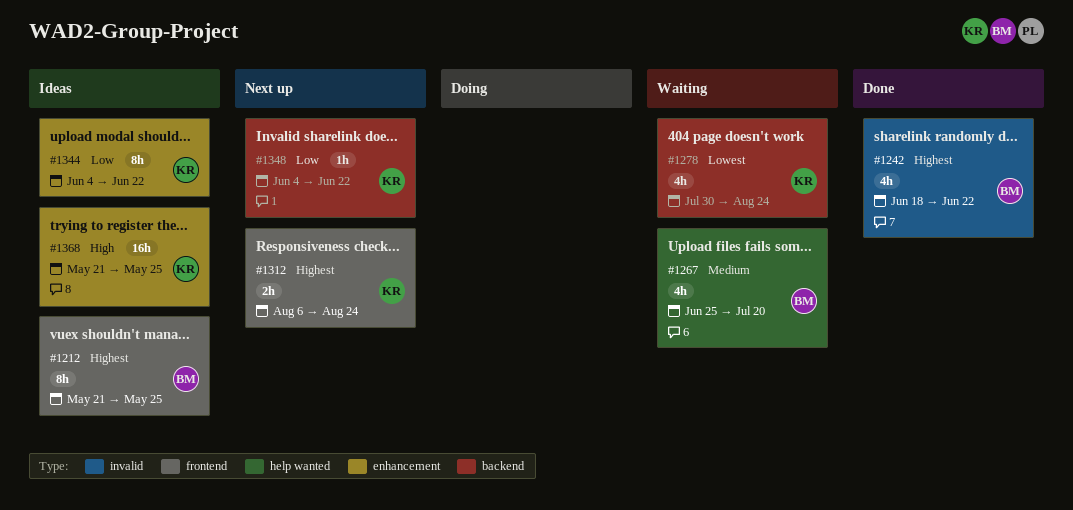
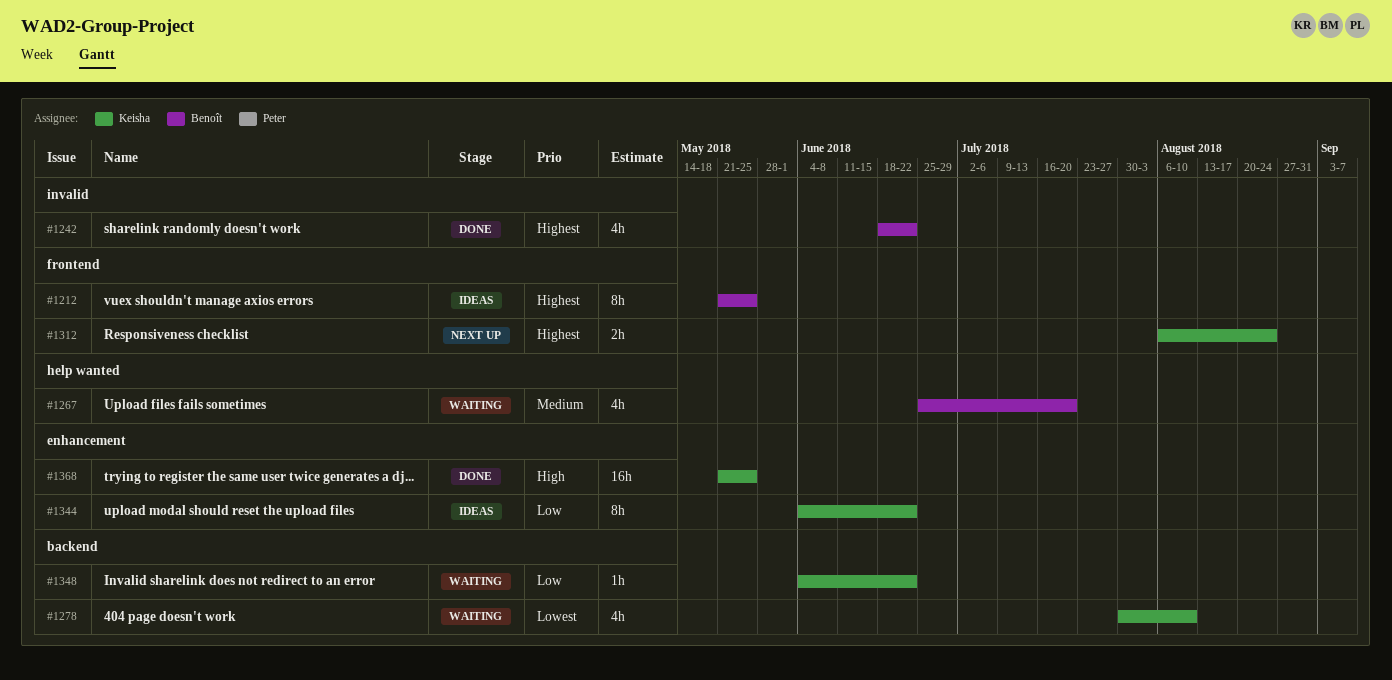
#1278, due: Aug 24 -> Aug 10
#1348, status: Next up -> Waiting
#1368, status: Ideas -> Done

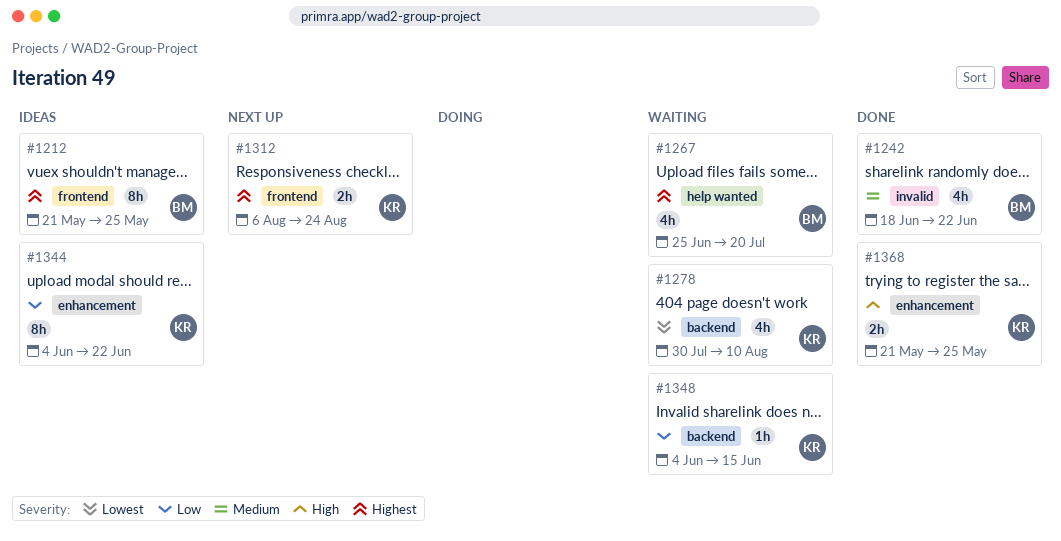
#1242, priority: Highest -> Medium
#1267, priority: Medium -> Highest
#1348, due: Jun 22 -> Jun 15
#1368, estimate: 16h -> 2h

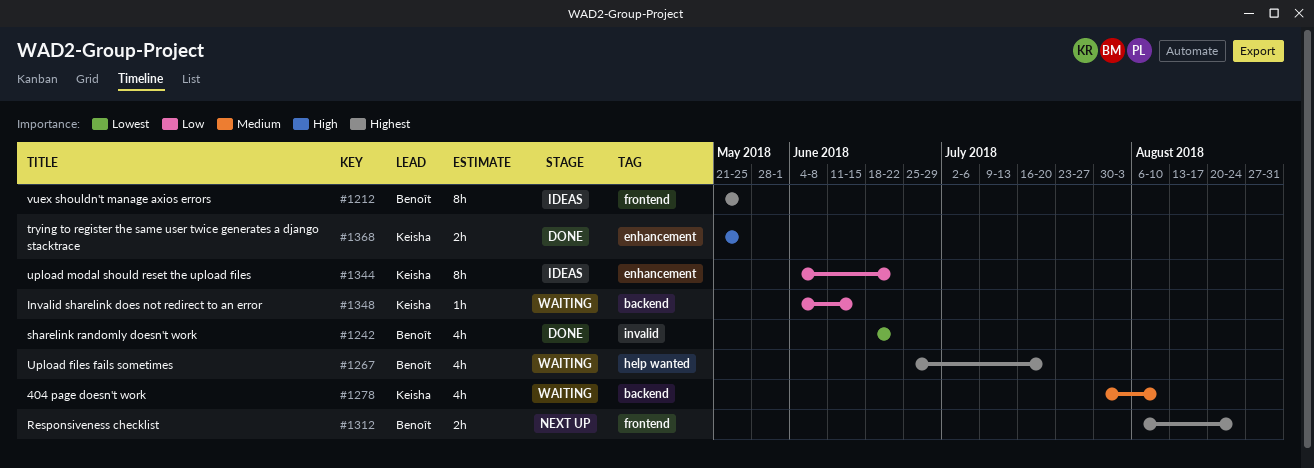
#1242, priority: Medium -> Lowest
#1278, priority: Lowest -> Medium
#1312, owner: Keisha -> Benoît

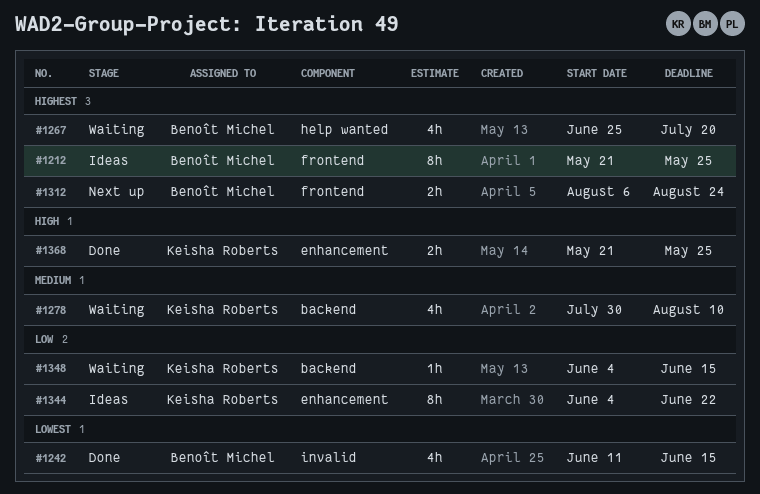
#1242, start: Jun 18 -> Jun 11
#1242, due: Jun 22 -> Jun 15

